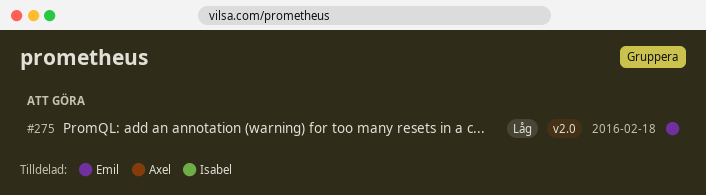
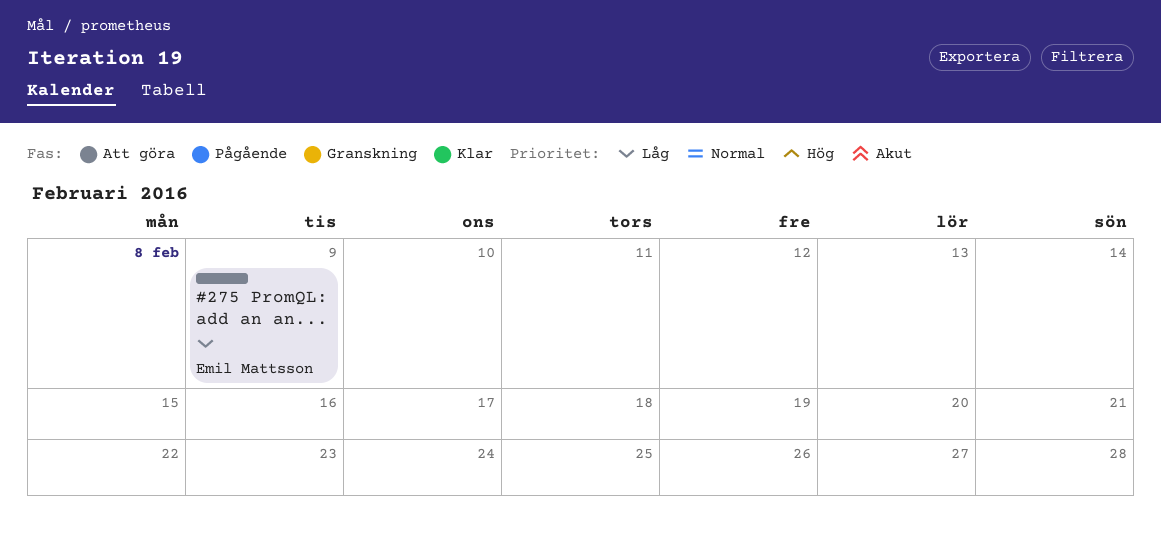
#275, due: Feb 18 -> Feb 9

